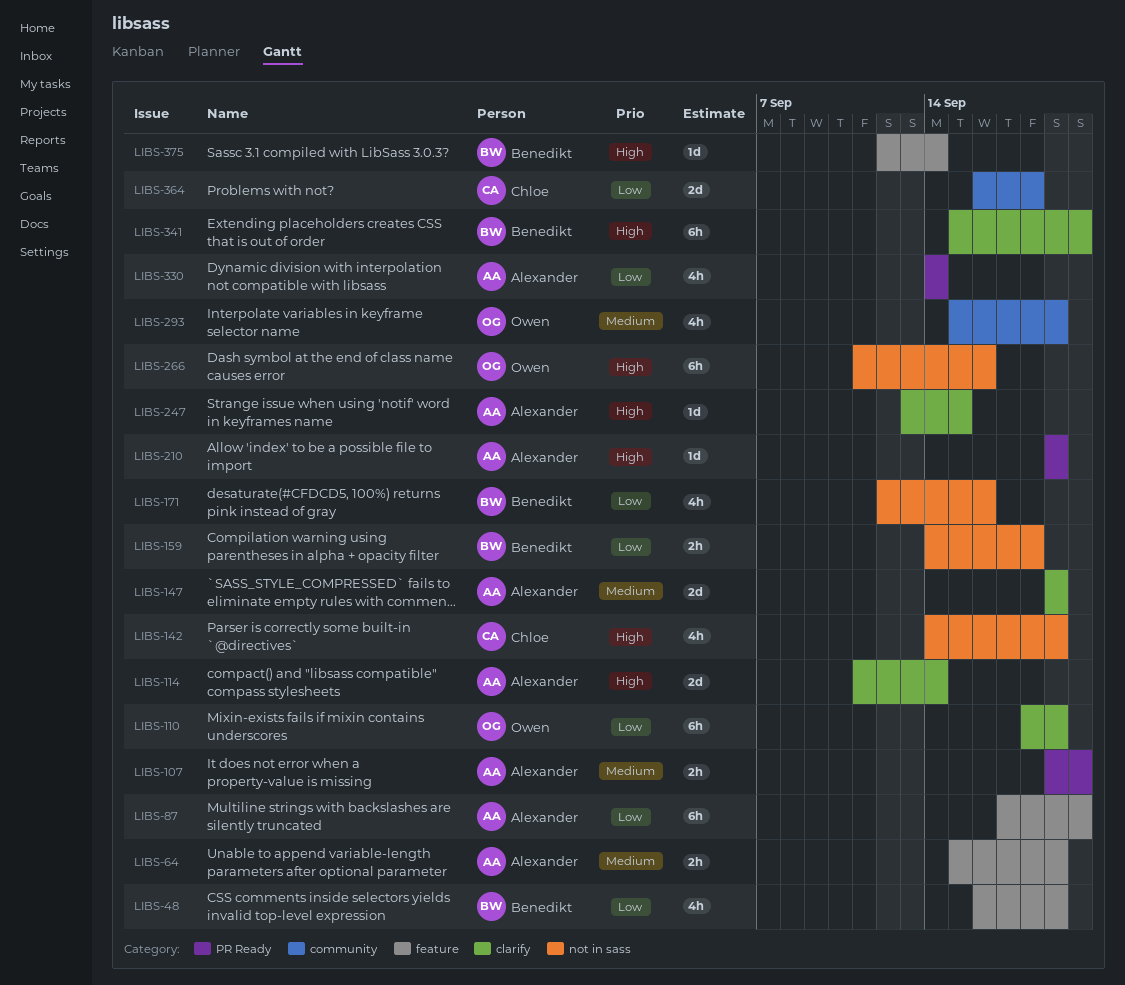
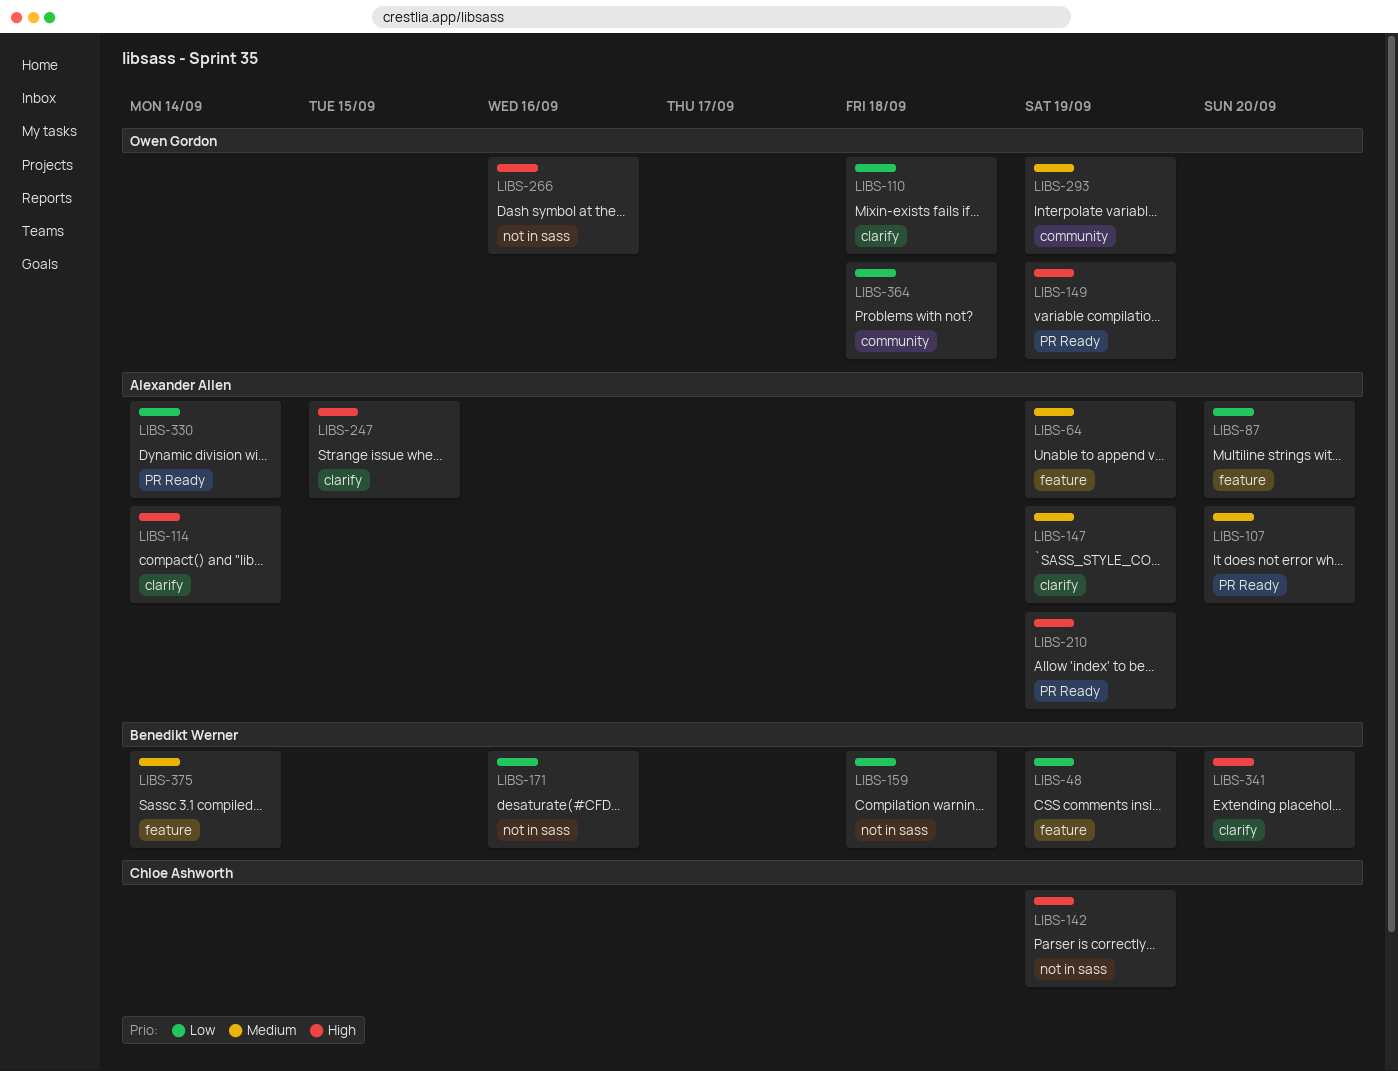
LIBS-110, due: Sep 19 -> Sep 18
LIBS-149: none -> present
LIBS-364, owner: Chloe Ashworth -> Owen Gordon
LIBS-375, priority: High -> Medium

